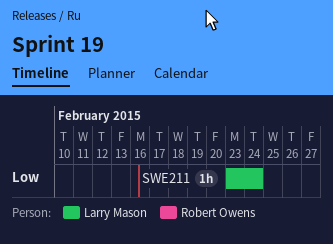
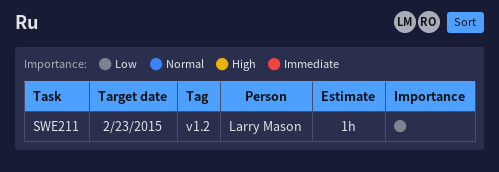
SWE211, due: Feb 24 -> Feb 23

